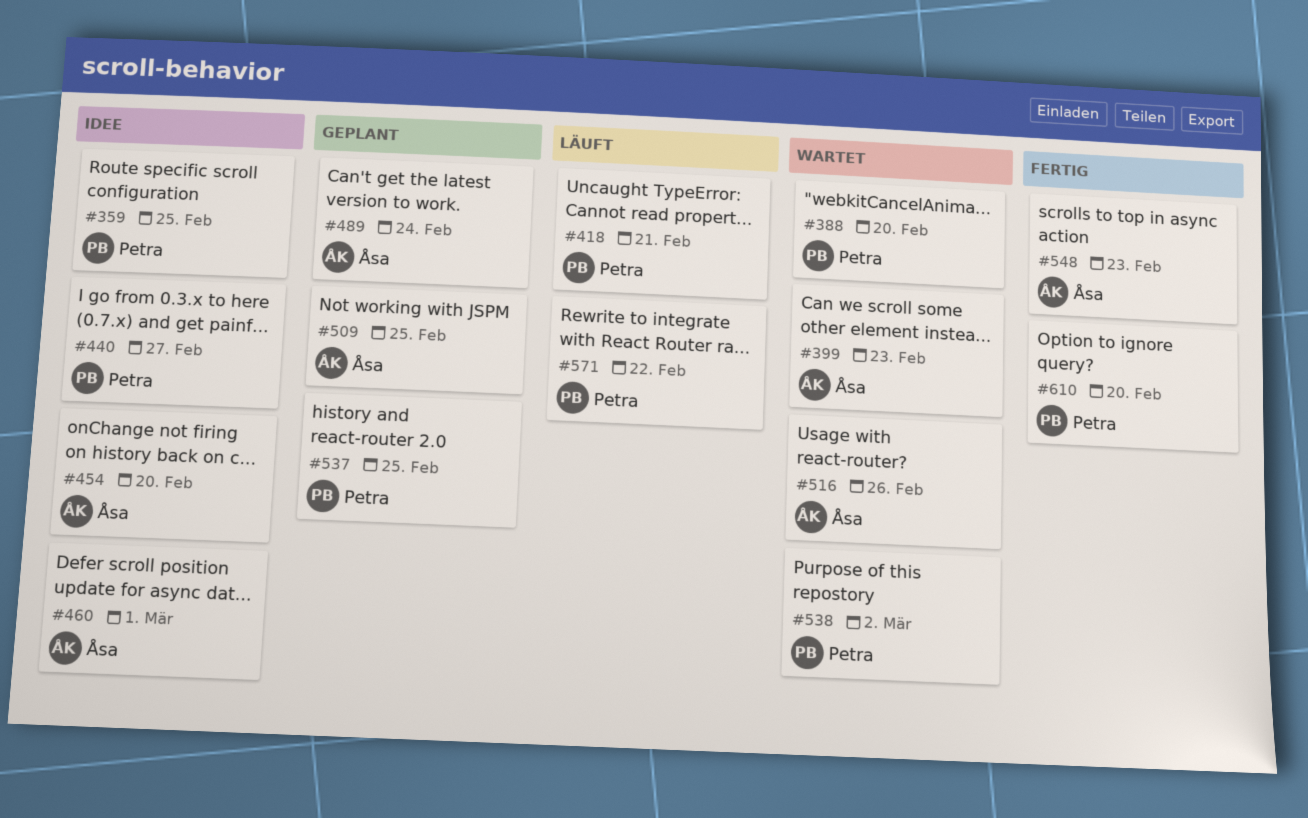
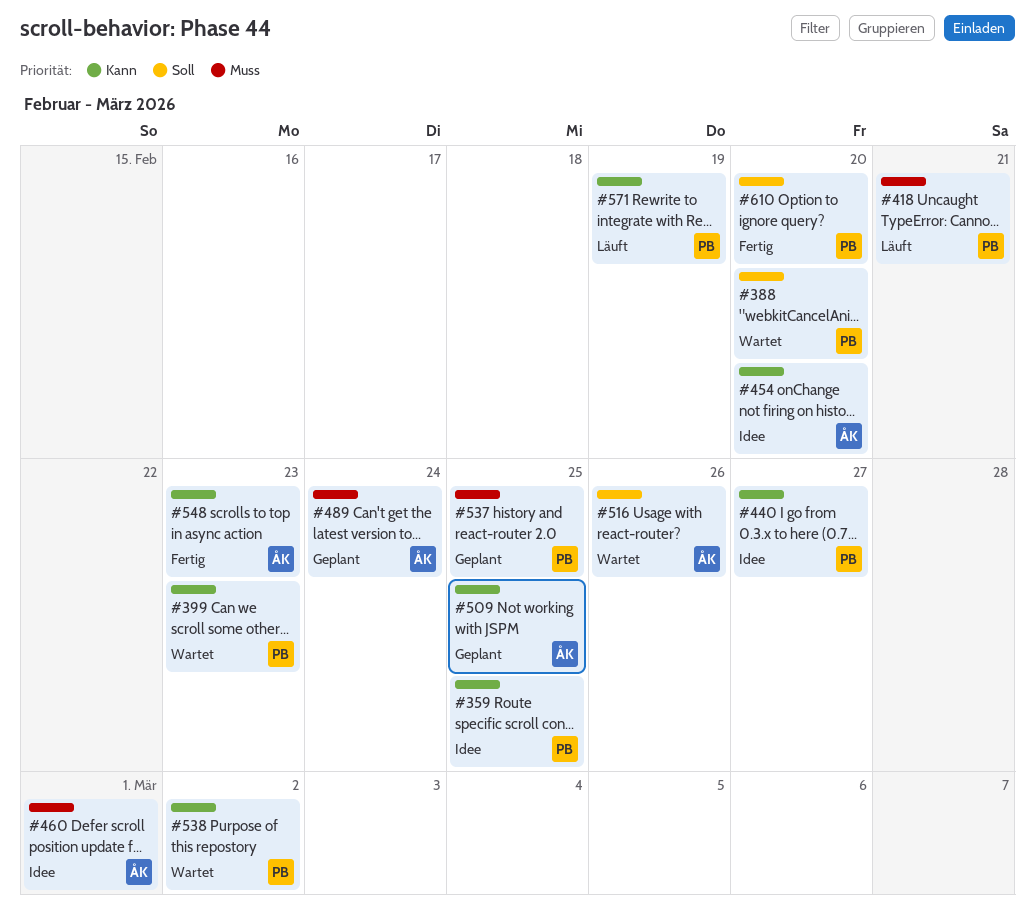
#399, owner: Åsa -> Petra
#571, due: Feb 22 -> Feb 19

